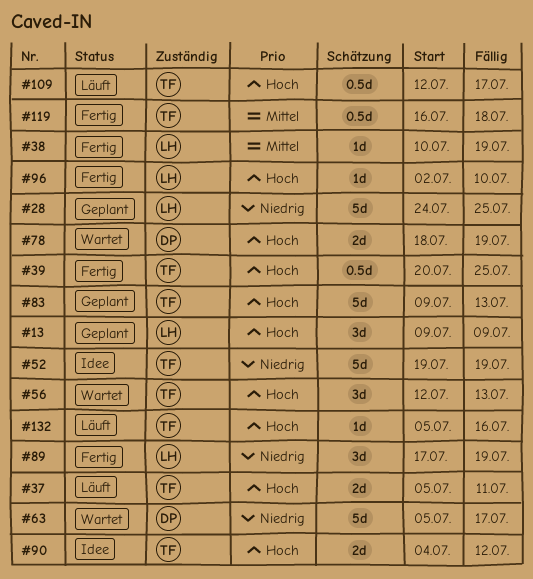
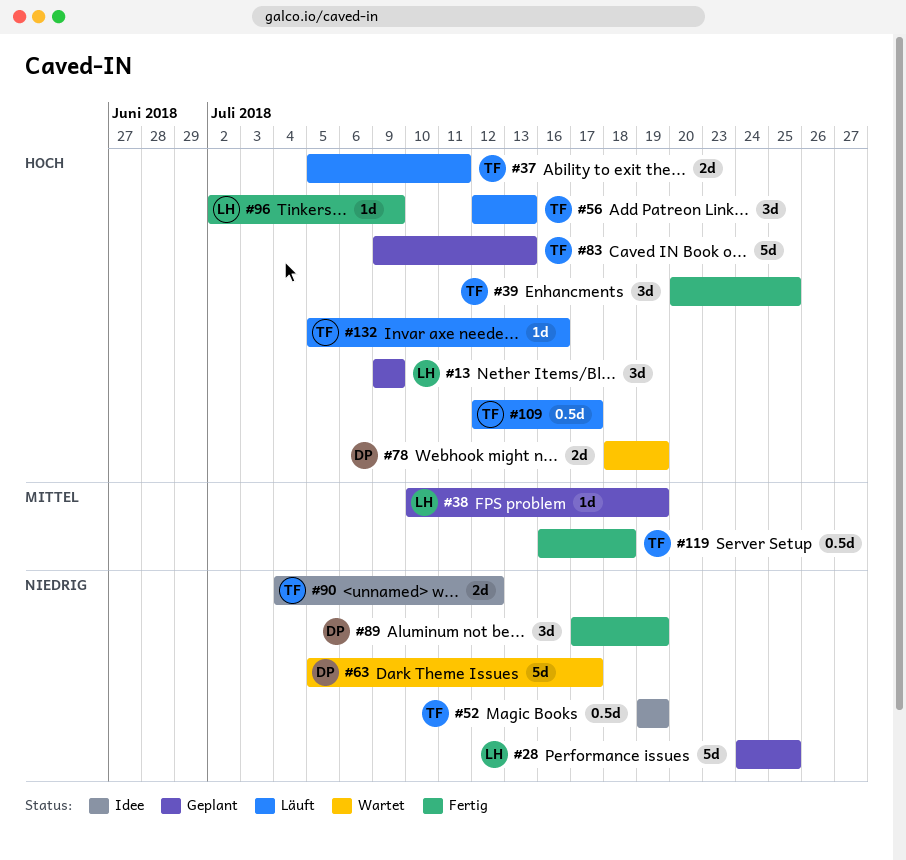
#38, status: Fertig -> Geplant
#39, estimate: 0.5d -> 3d
#52, estimate: 5d -> 0.5d
#56, status: Wartet -> Läuft
#89, owner: LH -> DP
#90, priority: Hoch -> Niedrig
#96, due: Jul 10 -> Jul 9

